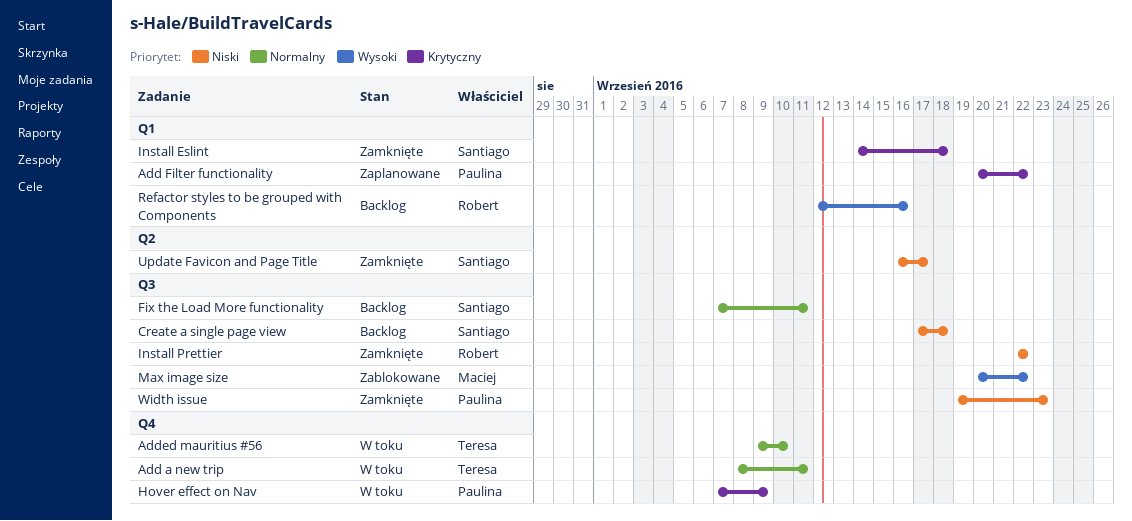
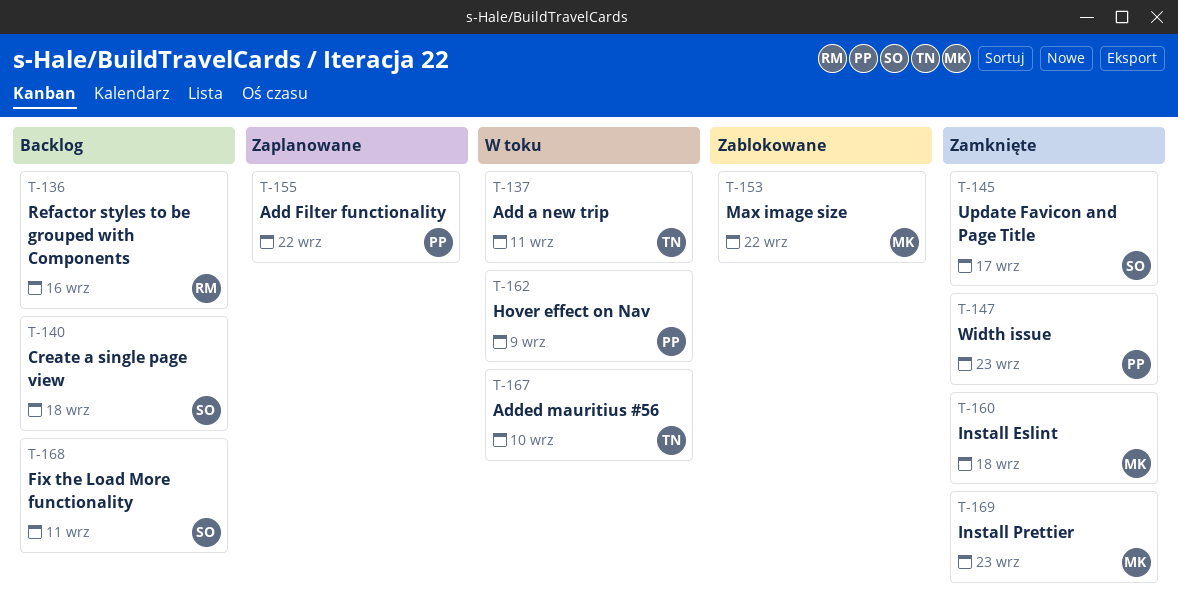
Install Eslint, owner: Santiago -> Maciej
Install Prettier, owner: Robert -> Maciej
Install Prettier, due: Sep 22 -> Sep 23

